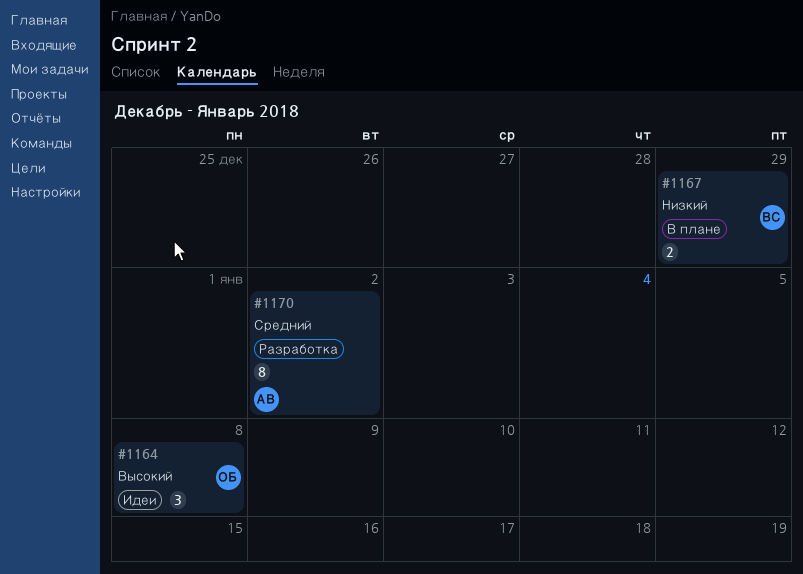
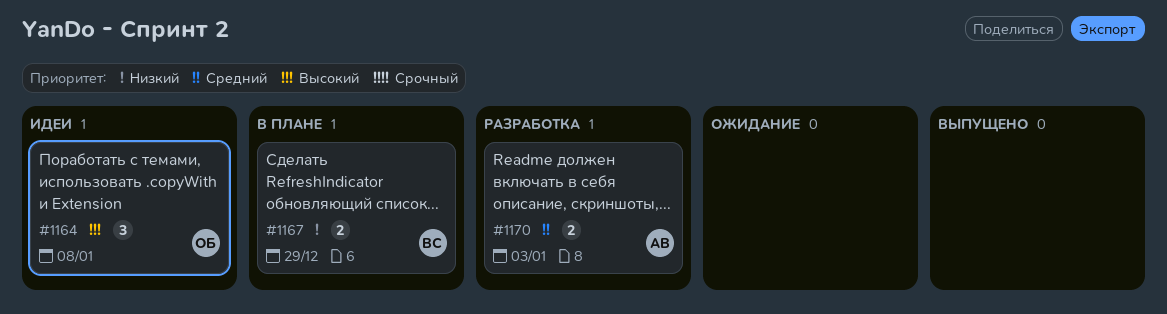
#1170, estimate: 8 -> 2
#1170, due: Jan 2 -> Jan 3

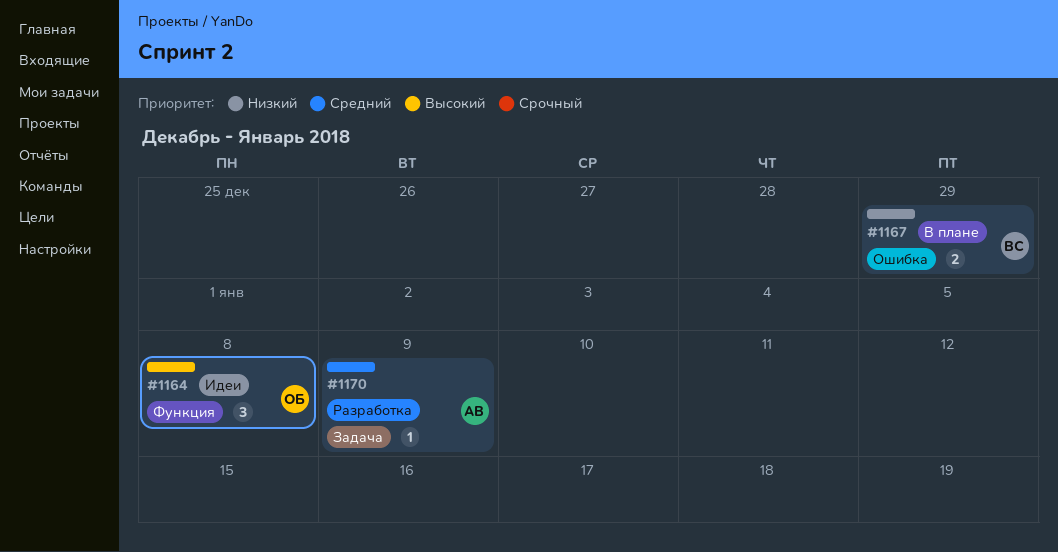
#1170, estimate: 2 -> 1
#1170, due: Jan 3 -> Jan 9

